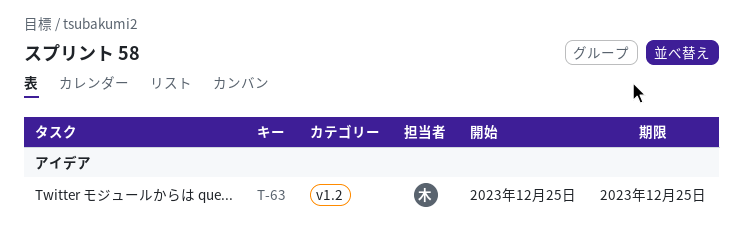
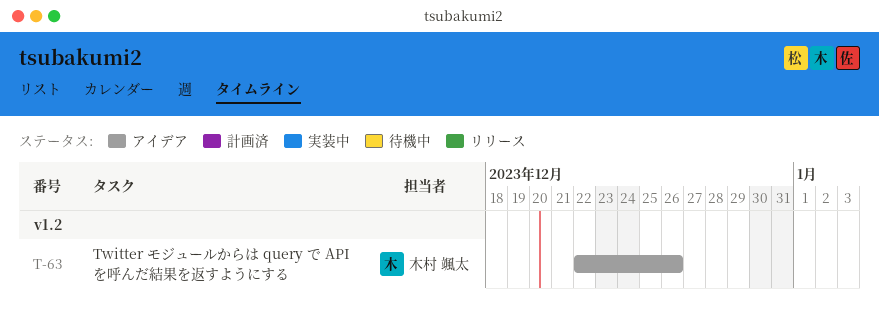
T-63, start: Dec 25 -> Dec 22
T-63, due: Dec 25 -> Dec 26

